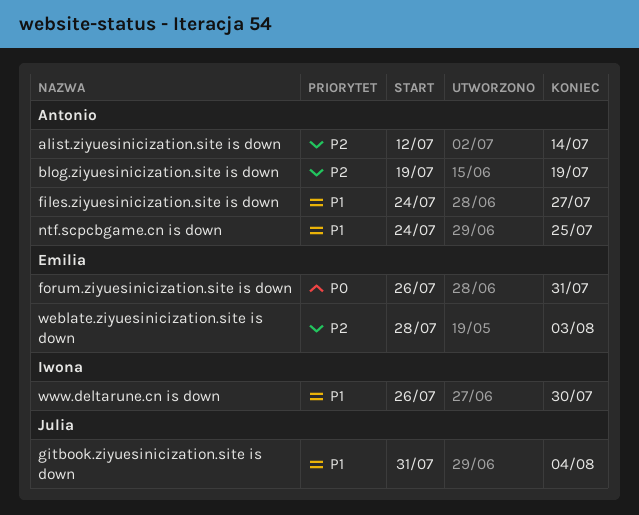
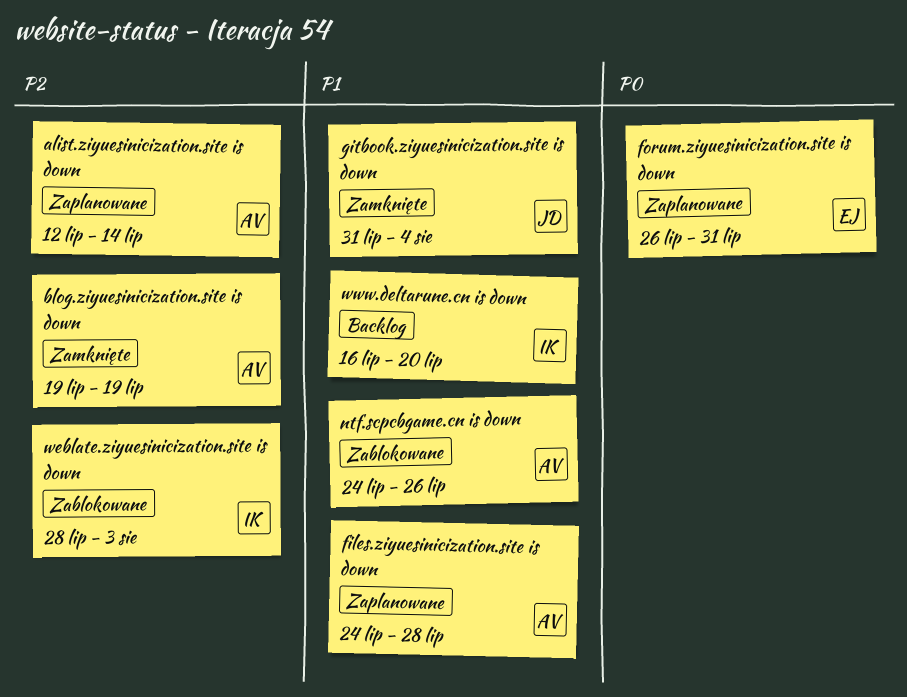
files.ziyuesinicization.site is down, due: Jul 27 -> Jul 28
ntf.scpcbgame.cn is down, due: Jul 25 -> Jul 26
weblate.ziyuesinicization.site is down, owner: Emilia -> Iwona
www.deltarune.cn is down, start: Jul 26 -> Jul 16
www.deltarune.cn is down, due: Jul 30 -> Jul 20

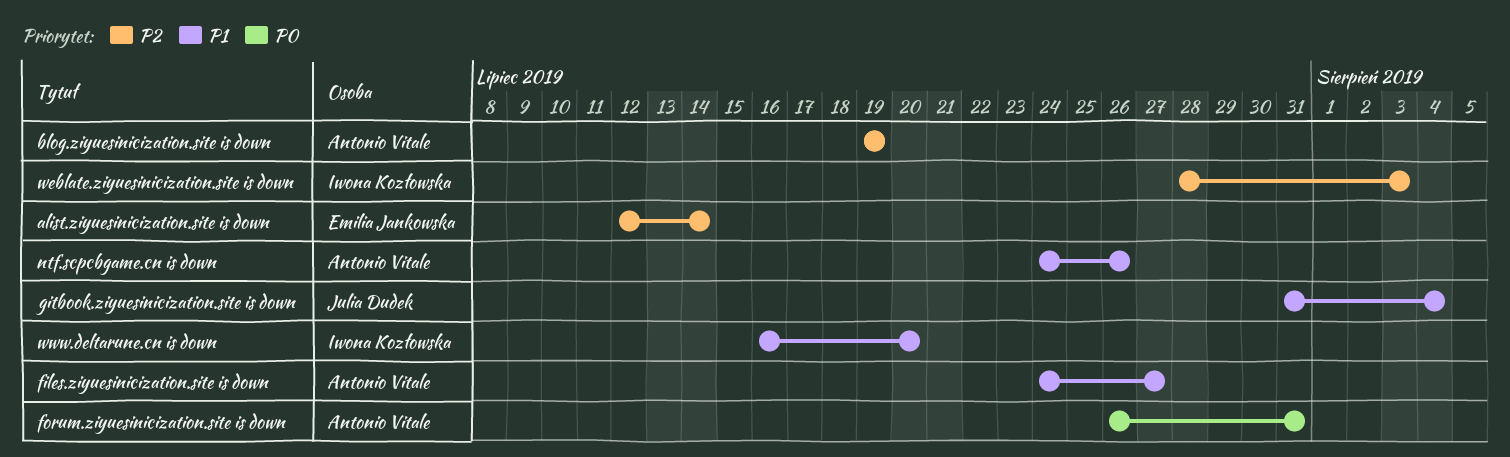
alist.ziyuesinicization.site is down, owner: Antonio Vitale -> Emilia Jankowska
files.ziyuesinicization.site is down, due: Jul 28 -> Jul 27
forum.ziyuesinicization.site is down, owner: Emilia Jankowska -> Antonio Vitale

